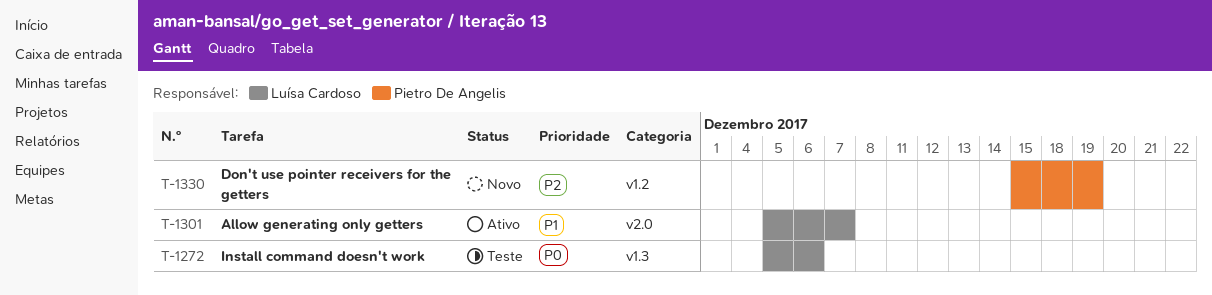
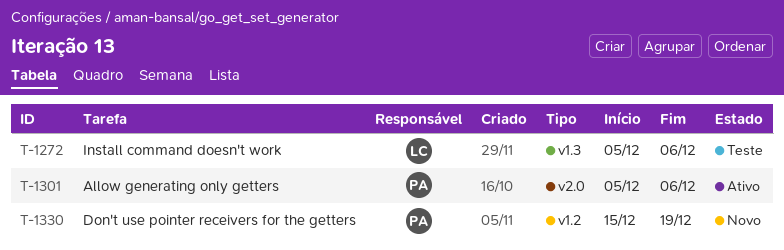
T-1301, owner: Luísa Cardoso -> Pietro De Angelis
T-1301, due: Dec 7 -> Dec 6

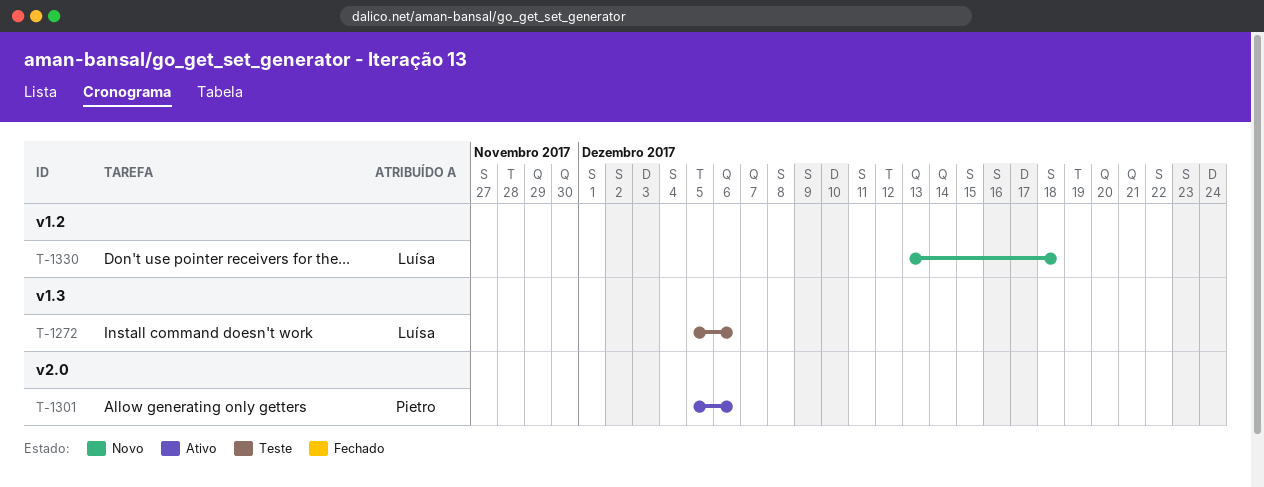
T-1330, owner: Pietro -> Luísa
T-1330, start: Dec 15 -> Dec 13
T-1330, due: Dec 19 -> Dec 18

